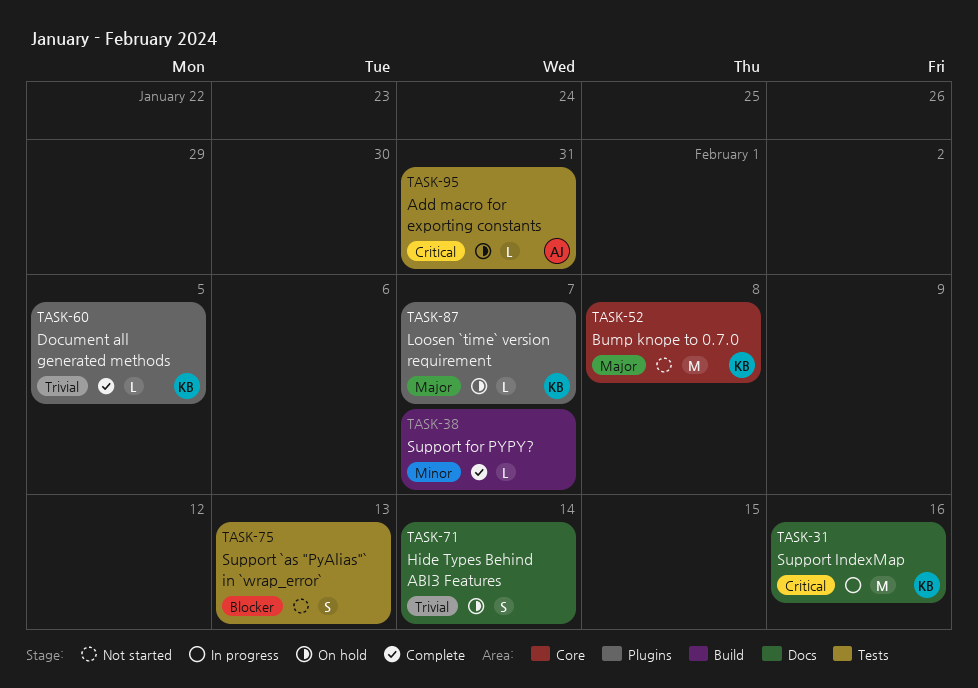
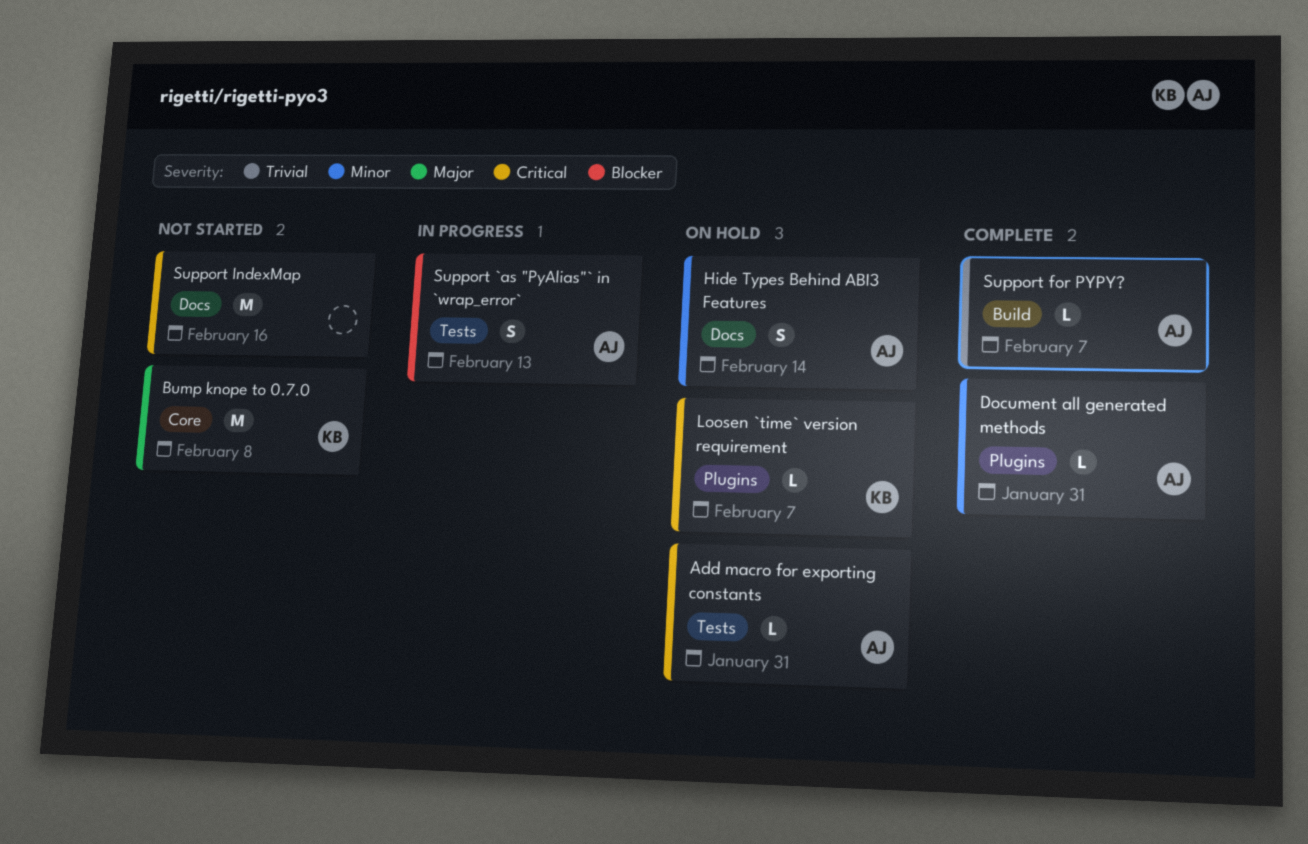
Document all generated methods, owner: KB -> AJ
Document all generated methods, priority: Trivial -> Minor
Document all generated methods, due: Feb 5 -> Jan 31
Hide Types Behind ABI3 Features, owner: none -> AJ
Hide Types Behind ABI3 Features, priority: Trivial -> Minor
Loosen `time` version requirement, priority: Major -> Critical
Support `as "PyAlias"` in `wrap_error`, status: Not started -> In progress
Support `as "PyAlias"` in `wrap_error`, owner: none -> AJ
Support for PYPY?, owner: none -> AJ
Support for PYPY?, priority: Minor -> Trivial
Support IndexMap, status: In progress -> Not started
Support IndexMap, owner: KB -> none

